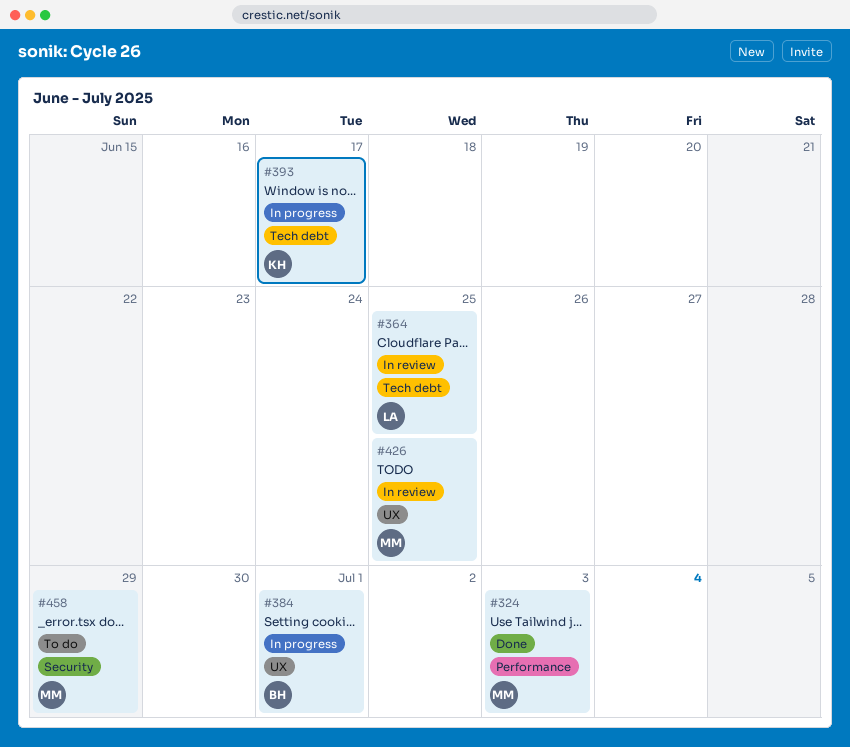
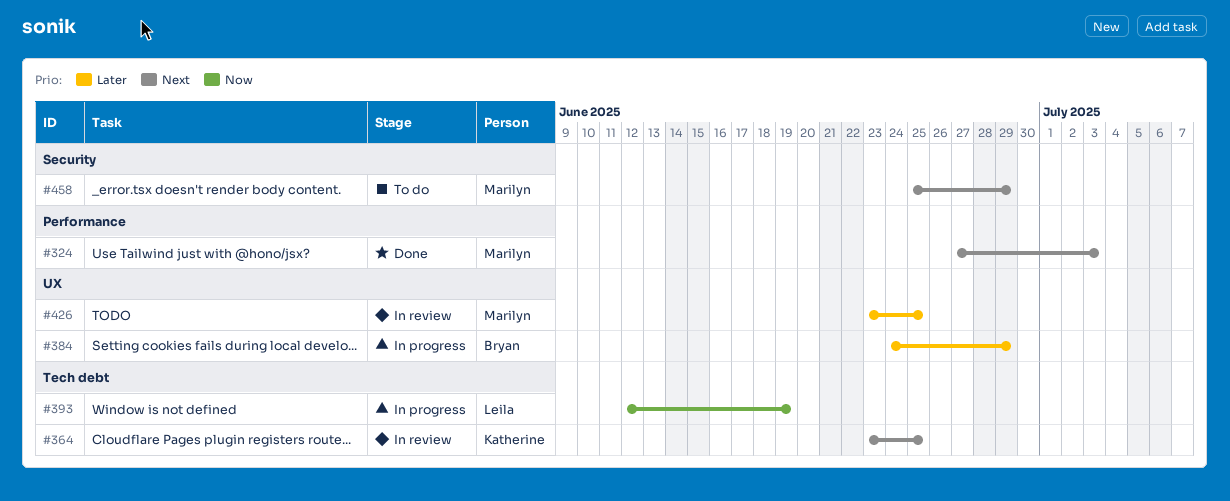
#364, owner: Leila -> Katherine
#384, due: Jul 1 -> Jun 29
#393, owner: Katherine -> Leila
#393, due: Jun 17 -> Jun 19

